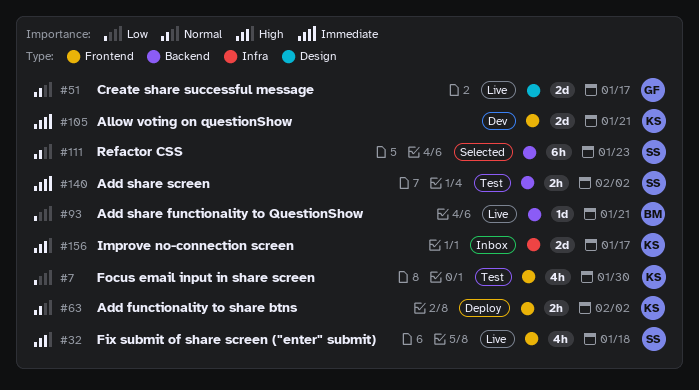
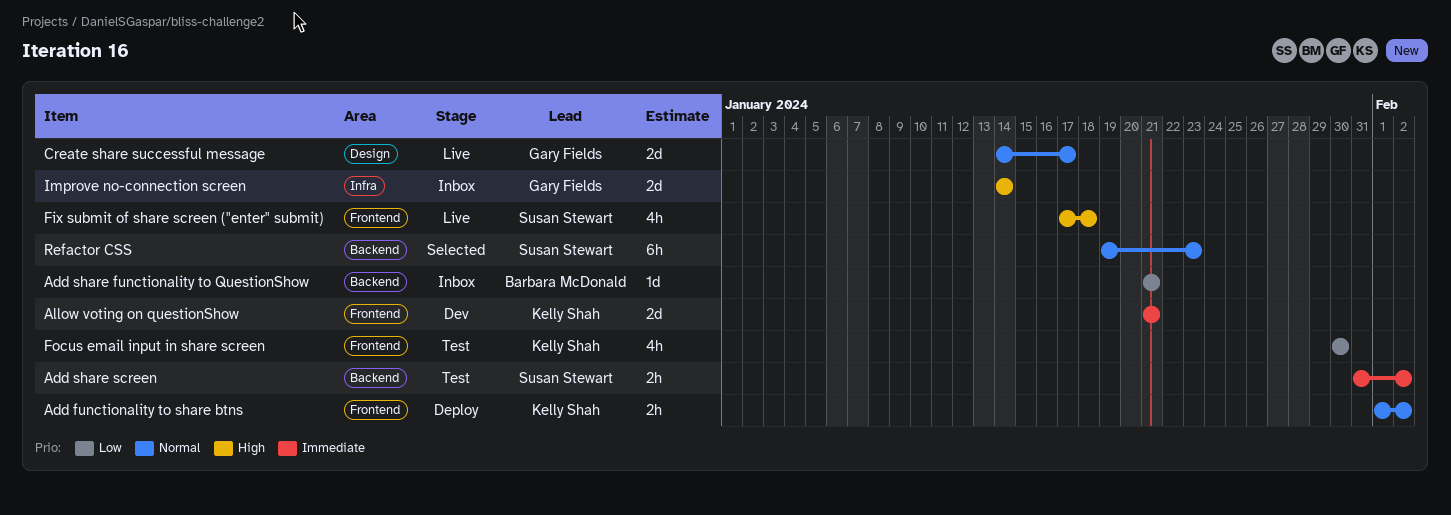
Add share functionality to QuestionShow, status: Live -> Inbox
Improve no-connection screen, owner: Kelly Shah -> Gary Fields
Improve no-connection screen, due: Jan 17 -> Jan 14

